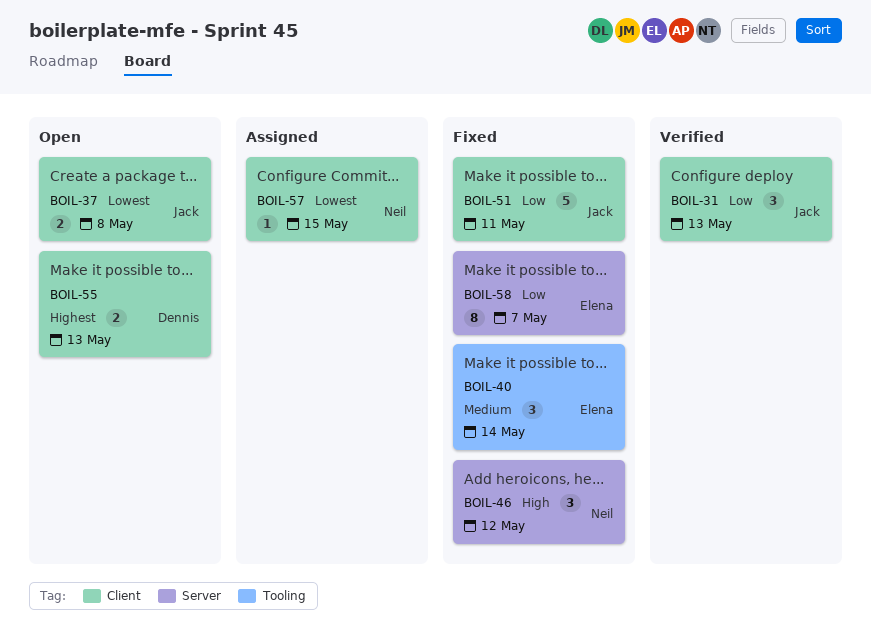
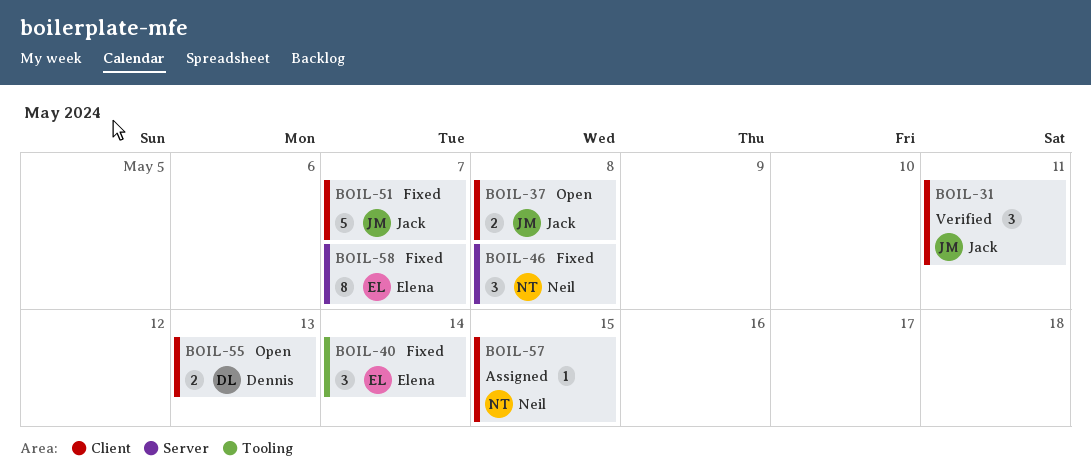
BOIL-31, due: May 13 -> May 11
BOIL-46, due: May 12 -> May 8
BOIL-51, due: May 11 -> May 7

